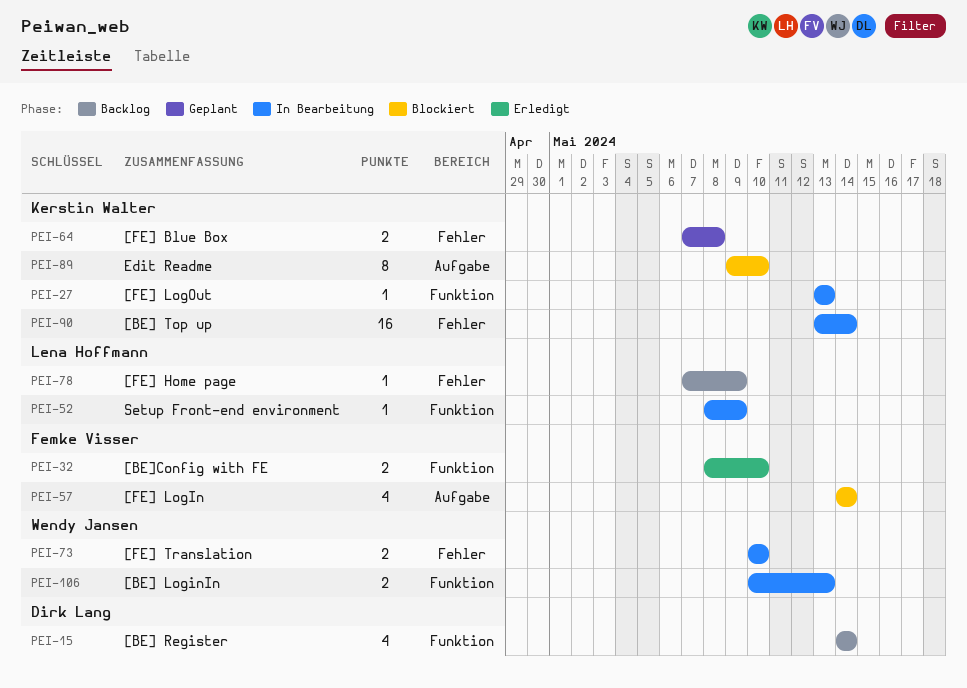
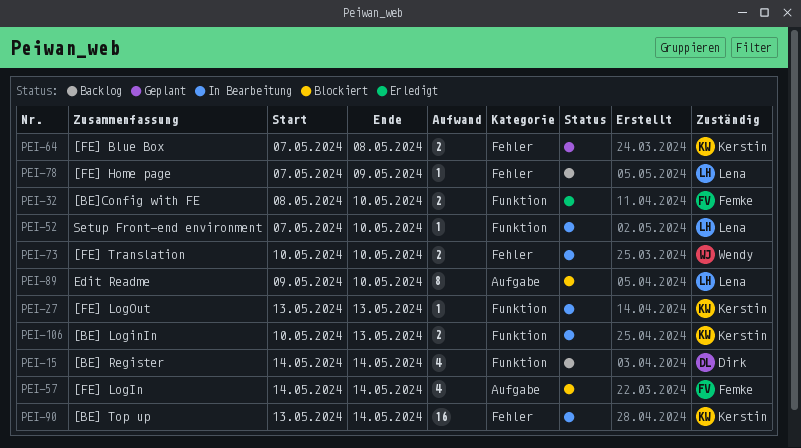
PEI-52, start: May 8 -> May 7
PEI-52, due: May 9 -> May 10
PEI-89, owner: Kerstin Walter -> Lena Hoffmann
PEI-106, owner: Wendy Jansen -> Kerstin Walter

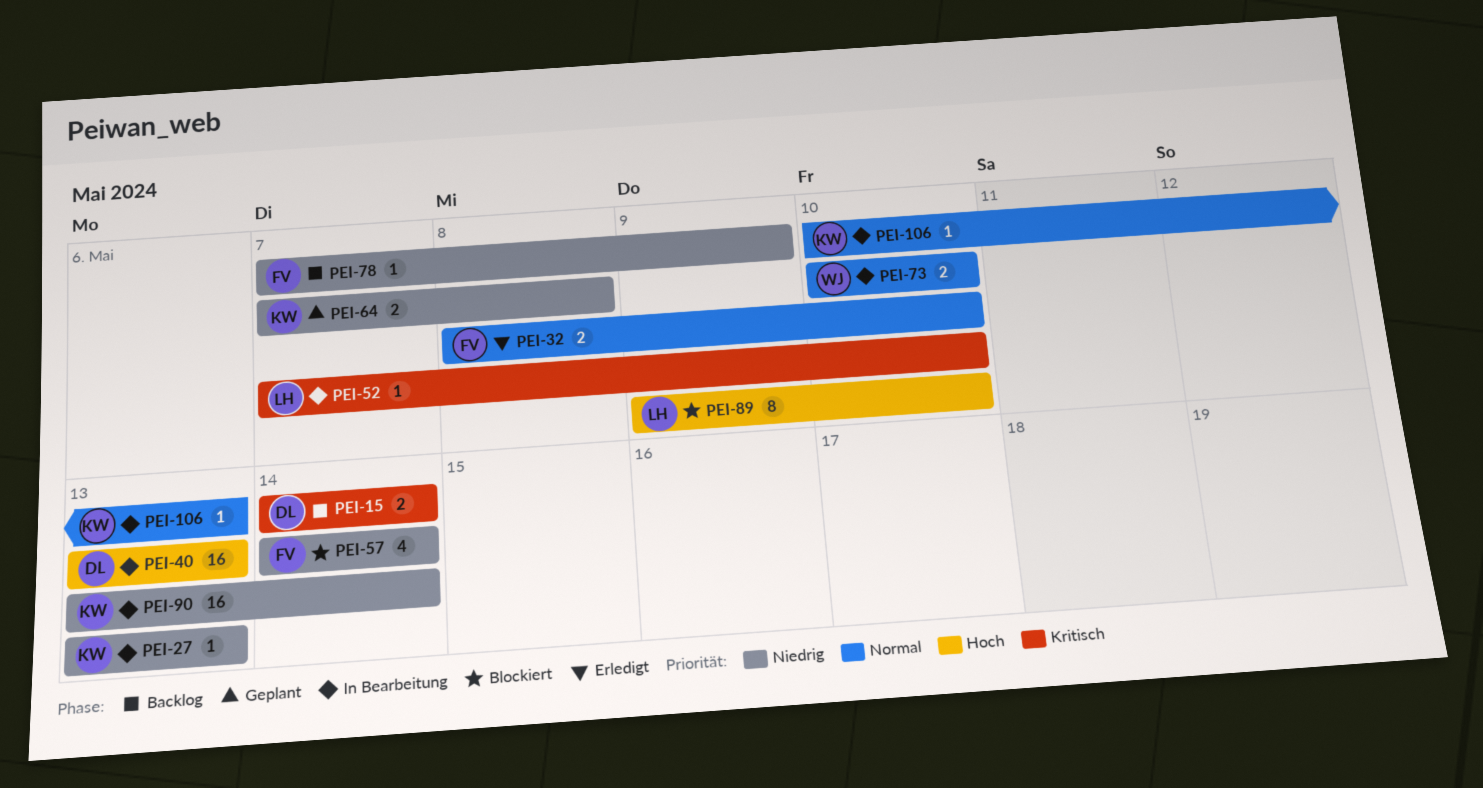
PEI-15, estimate: 4 -> 2
PEI-40: none -> present
PEI-78, owner: Lena -> Femke
PEI-106, estimate: 2 -> 1

